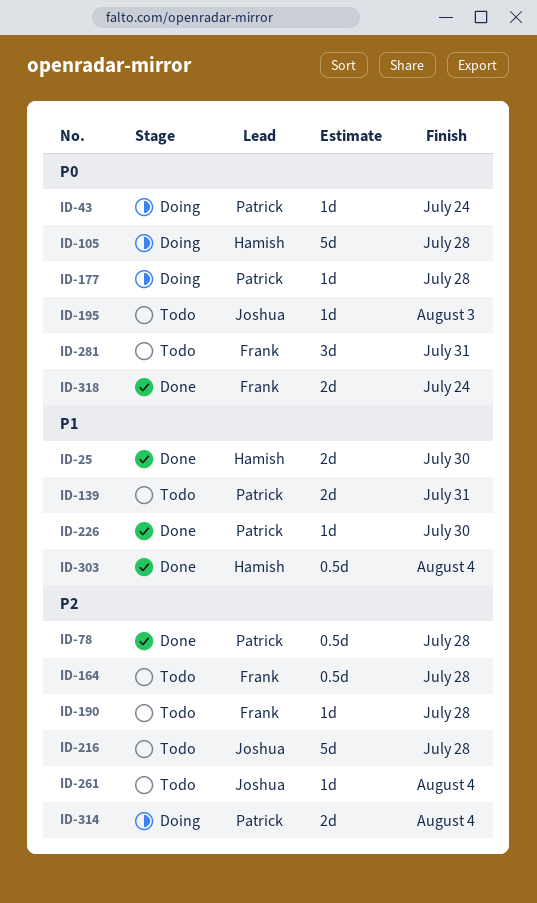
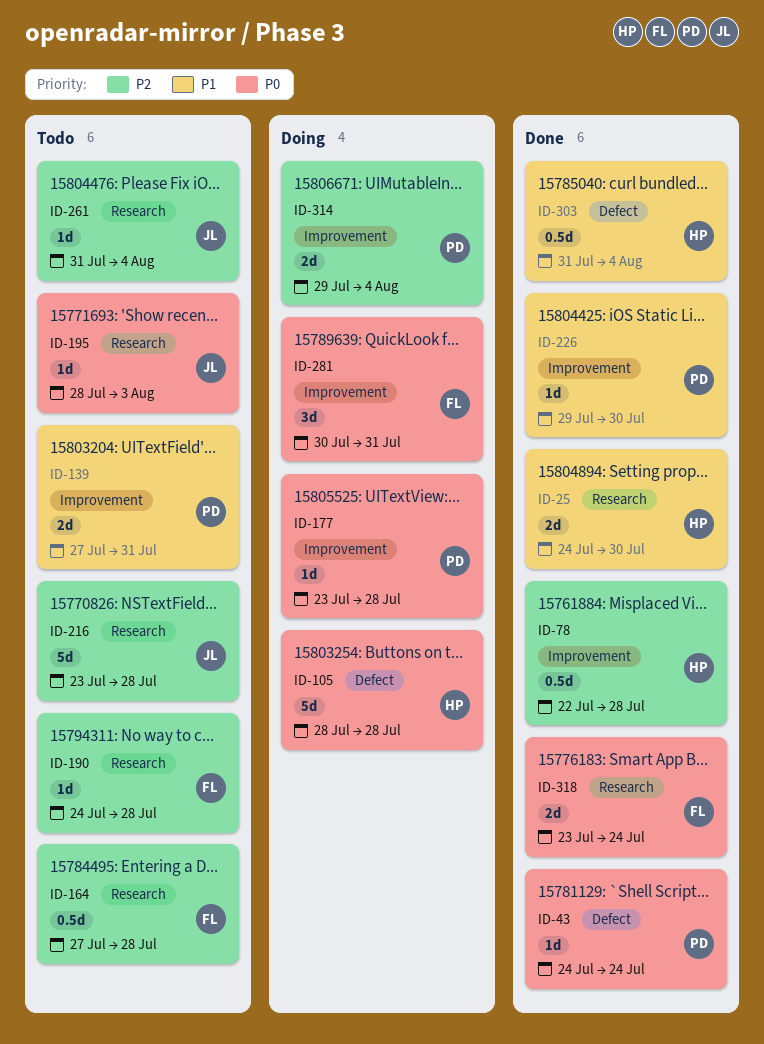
ID-43, status: Doing -> Done
ID-78, owner: Patrick -> Hamish
ID-281, status: Todo -> Doing

